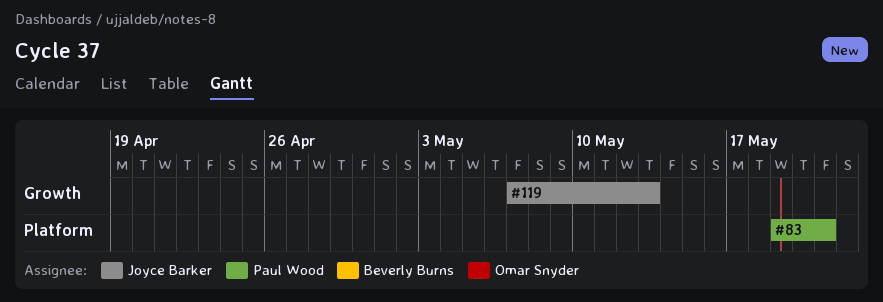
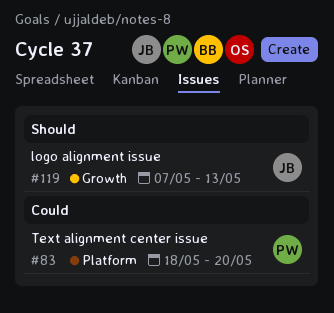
#83, start: May 19 -> May 18
#83, due: May 21 -> May 20

